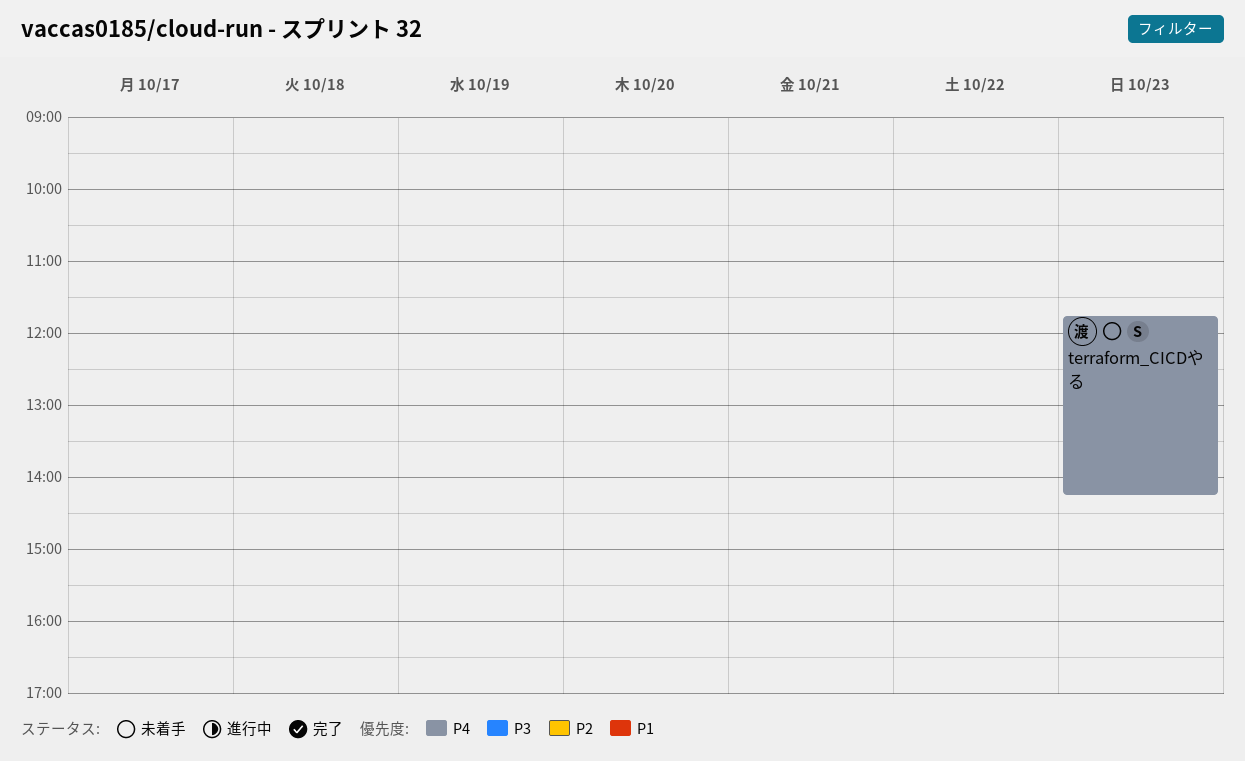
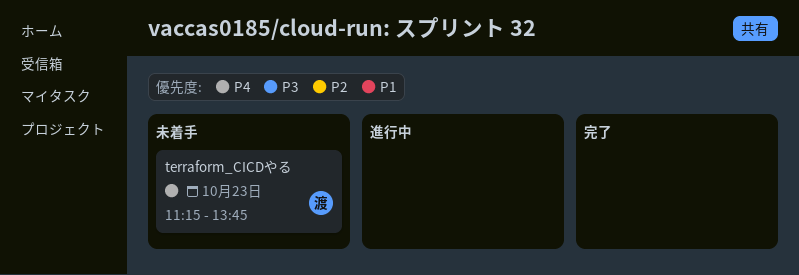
terraform_CICDやる, begins: 11:45 -> 11:15
terraform_CICDやる, ends: 14:15 -> 13:45

